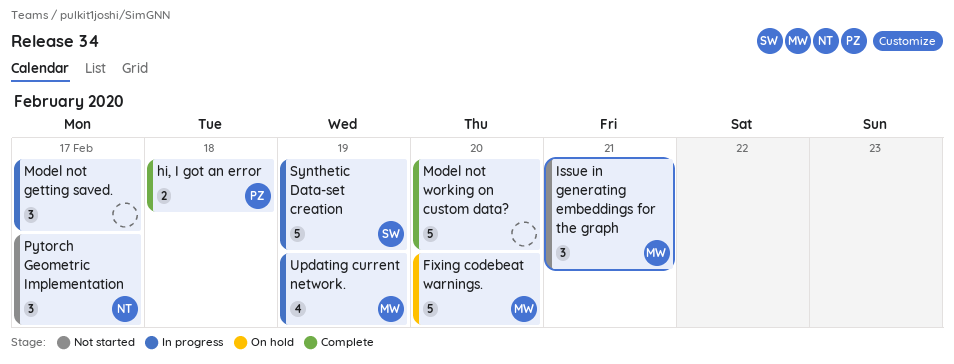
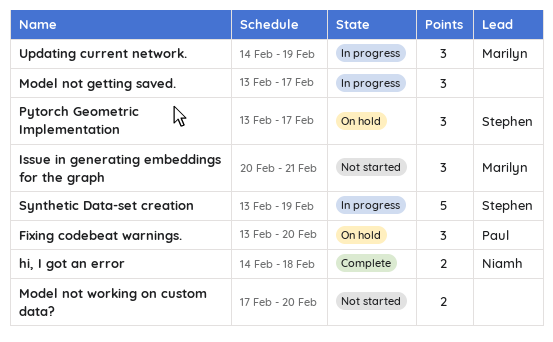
Fixing codebeat warnings., owner: Marilyn -> Paul
Fixing codebeat warnings., estimate: 5 -> 3
hi, I got an error, owner: Paul -> Niamh
Model not working on custom data?, status: Complete -> Not started
Model not working on custom data?, estimate: 5 -> 2
Pytorch Geometric Implementation, status: Not started -> On hold
Pytorch Geometric Implementation, owner: Niamh -> Stephen
Updating current network., estimate: 4 -> 3

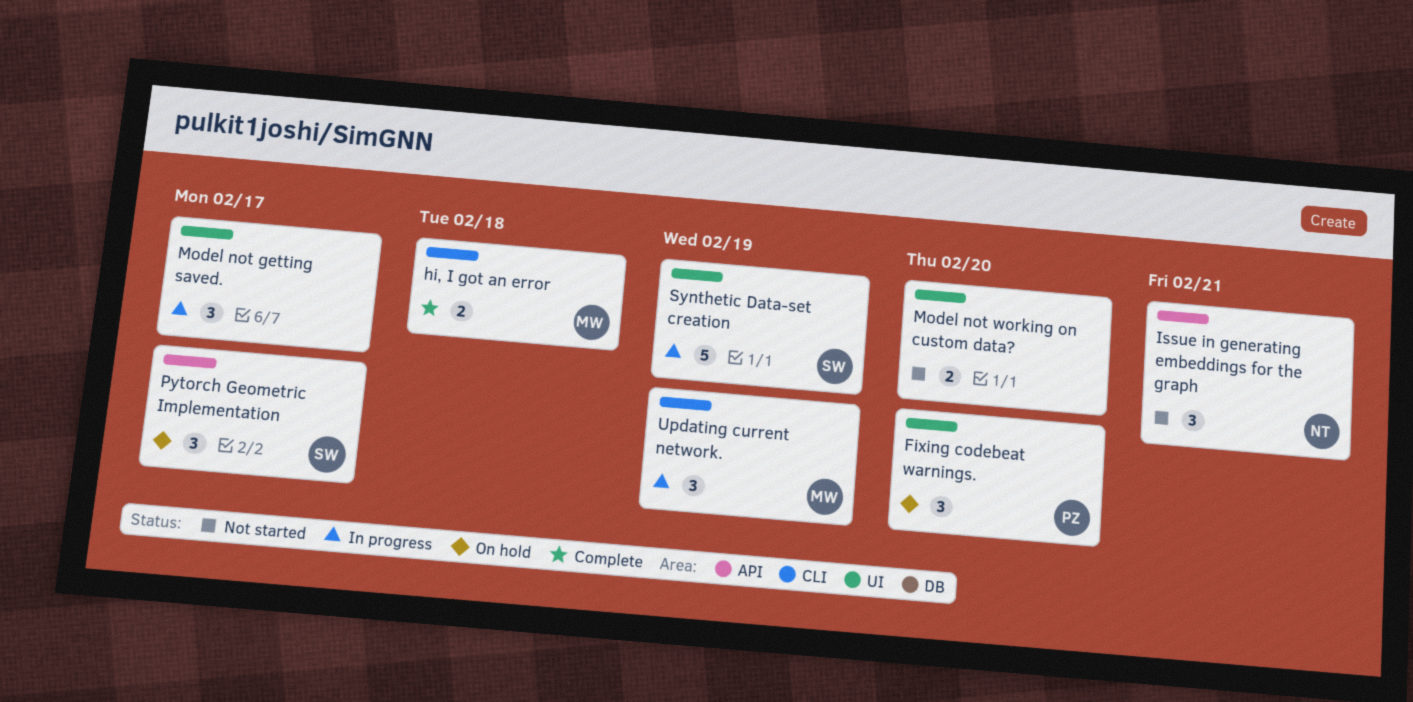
hi, I got an error, owner: Niamh -> Marilyn
Issue in generating embeddings for the graph, owner: Marilyn -> Niamh

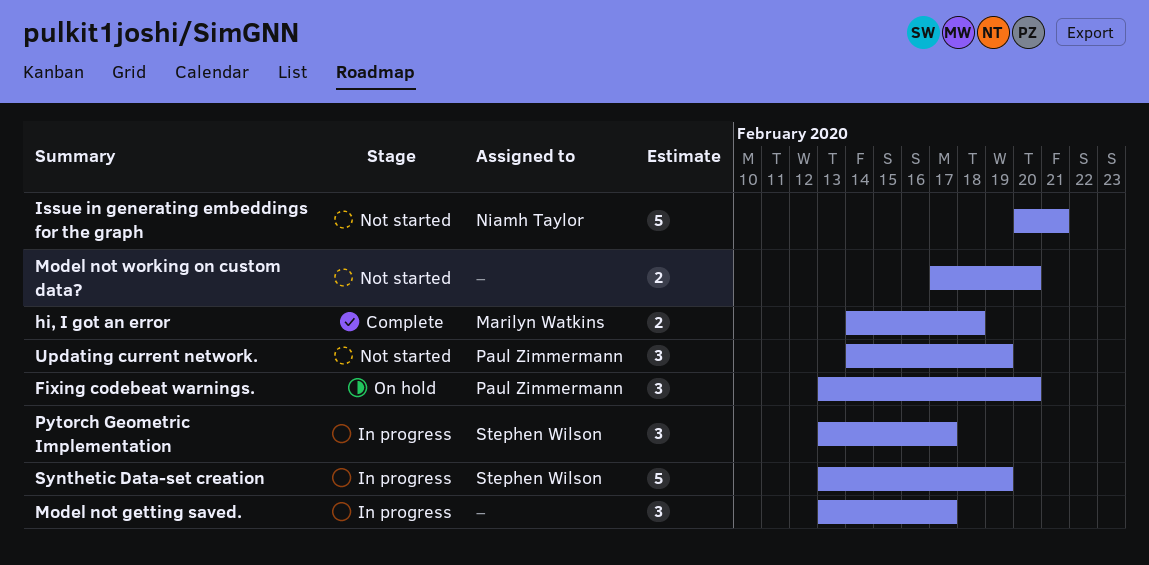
Issue in generating embeddings for the graph, estimate: 3 -> 5
Pytorch Geometric Implementation, status: On hold -> In progress
Updating current network., status: In progress -> Not started
Updating current network., owner: Marilyn Watkins -> Paul Zimmermann

